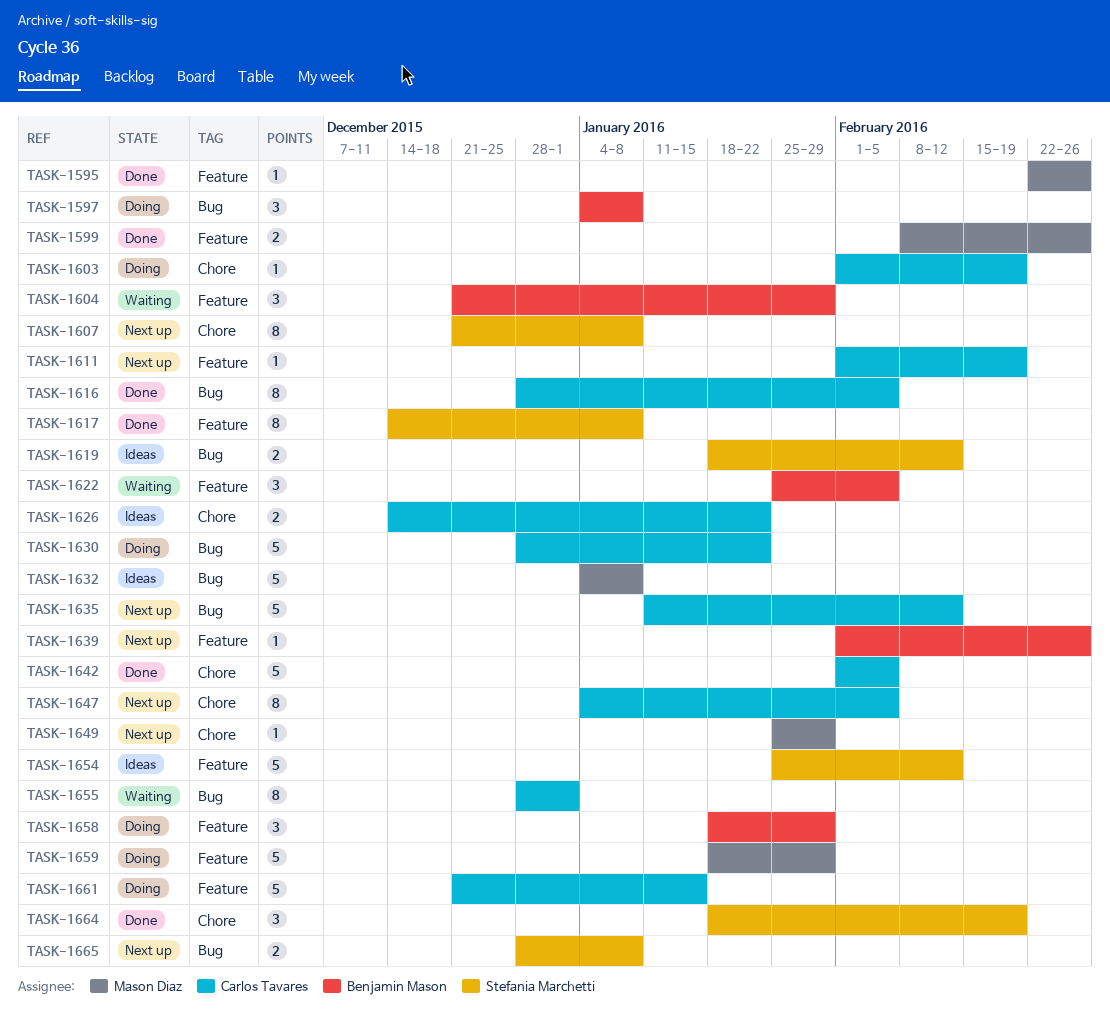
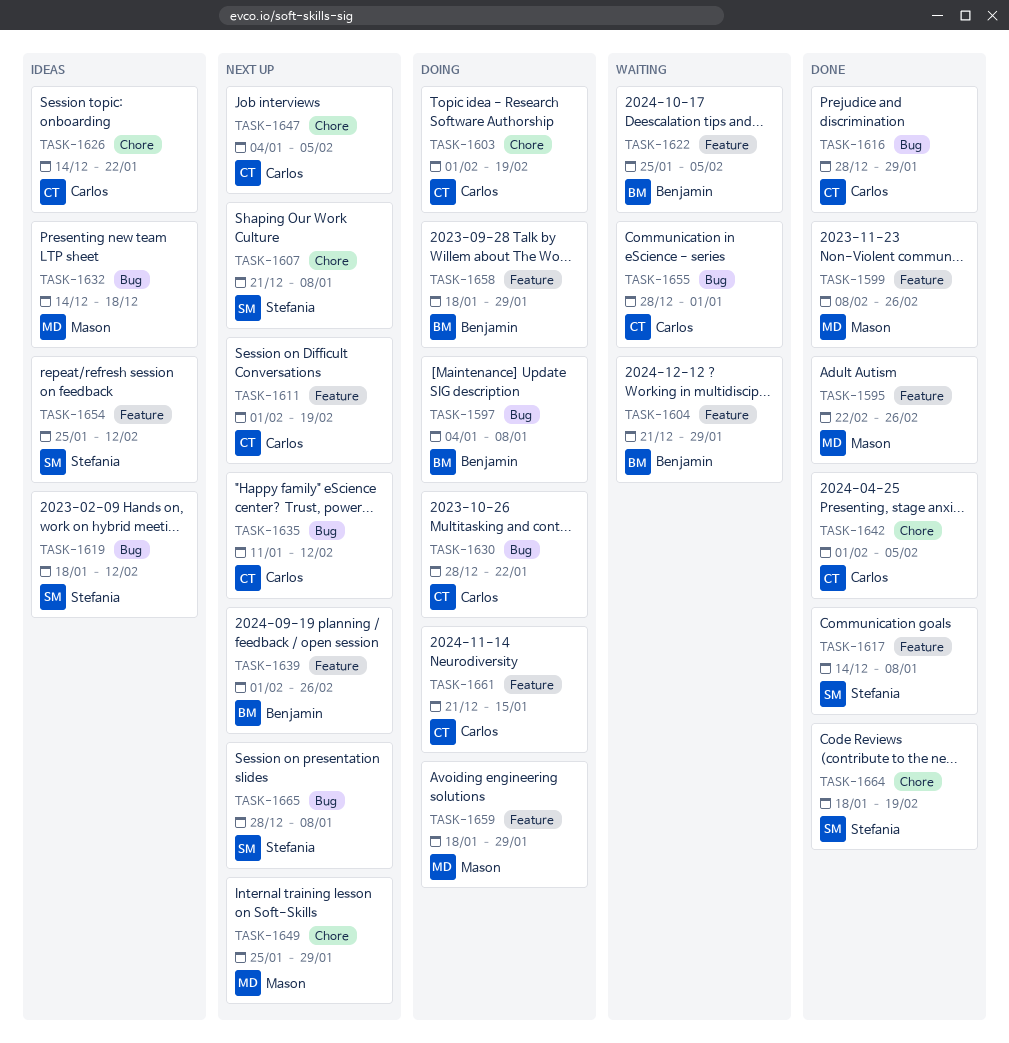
TASK-1616, due: Feb 5 -> Jan 29
TASK-1632, start: Jan 4 -> Dec 14
TASK-1632, due: Jan 8 -> Dec 18

